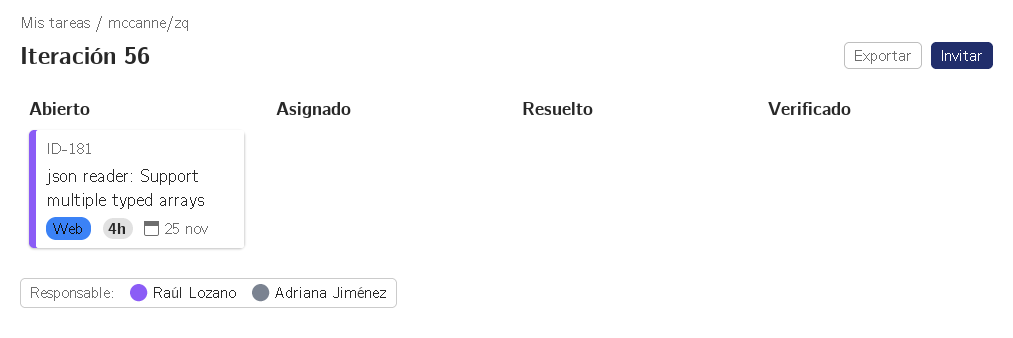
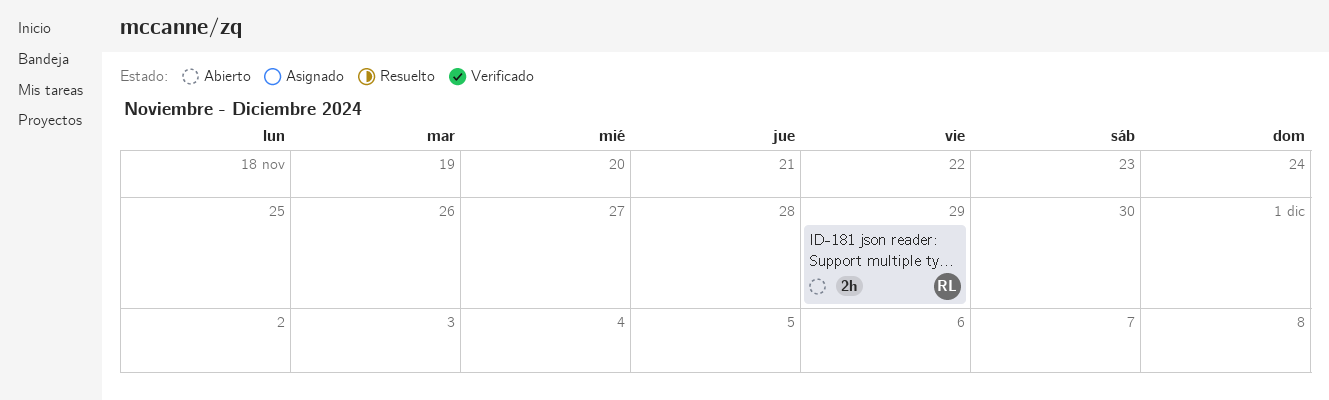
ID-181, estimate: 4h -> 2h
ID-181, due: Nov 25 -> Nov 29

